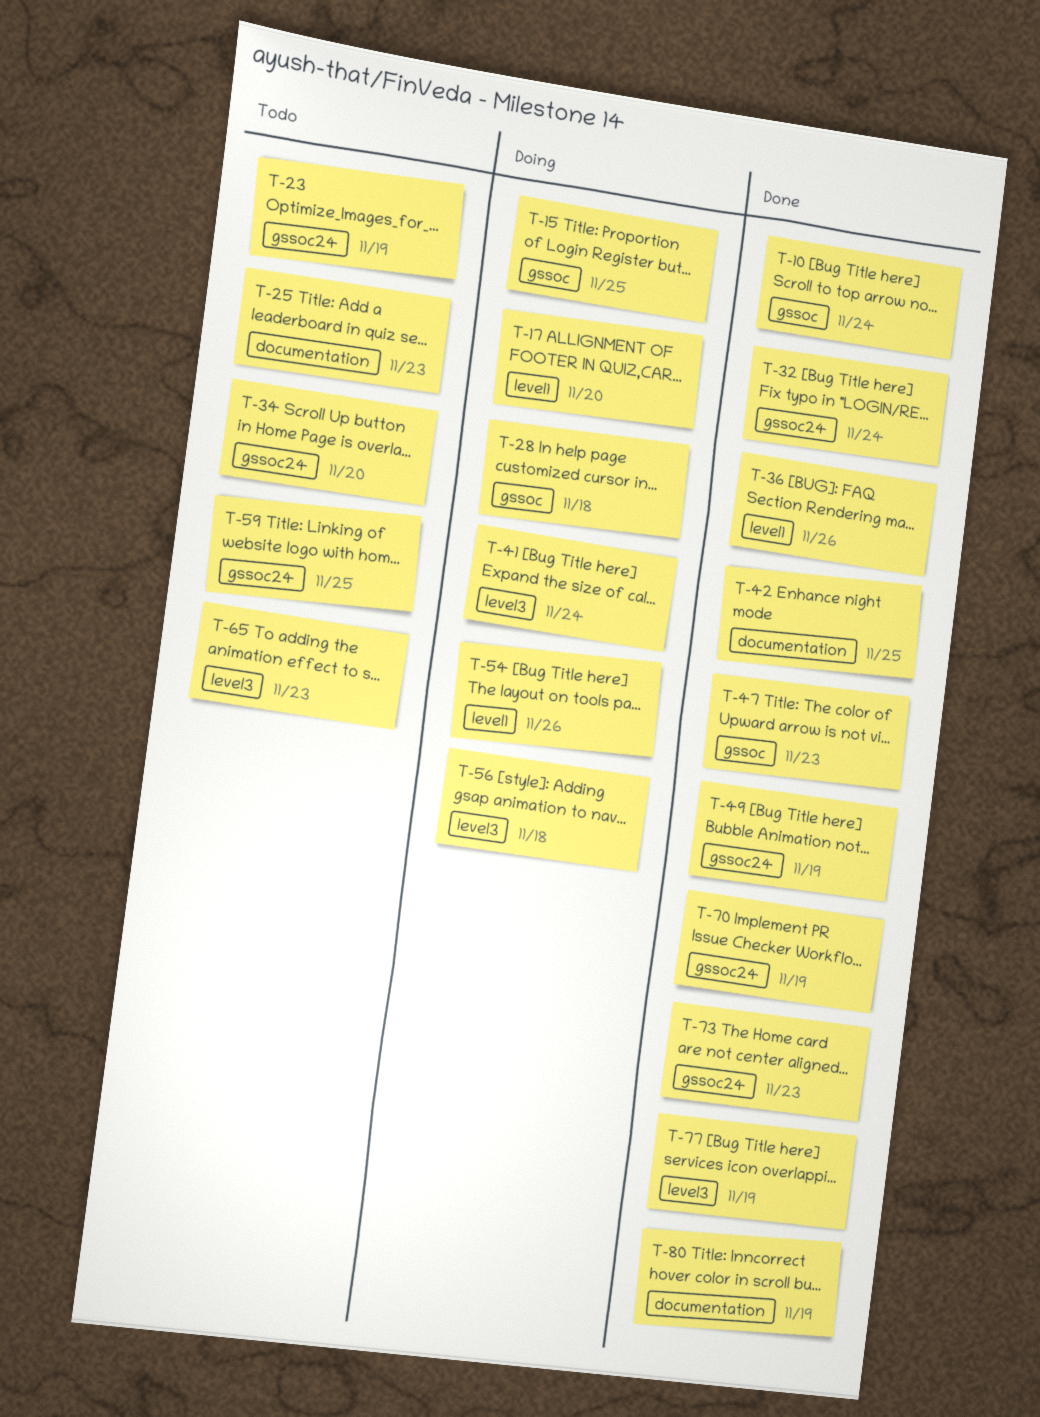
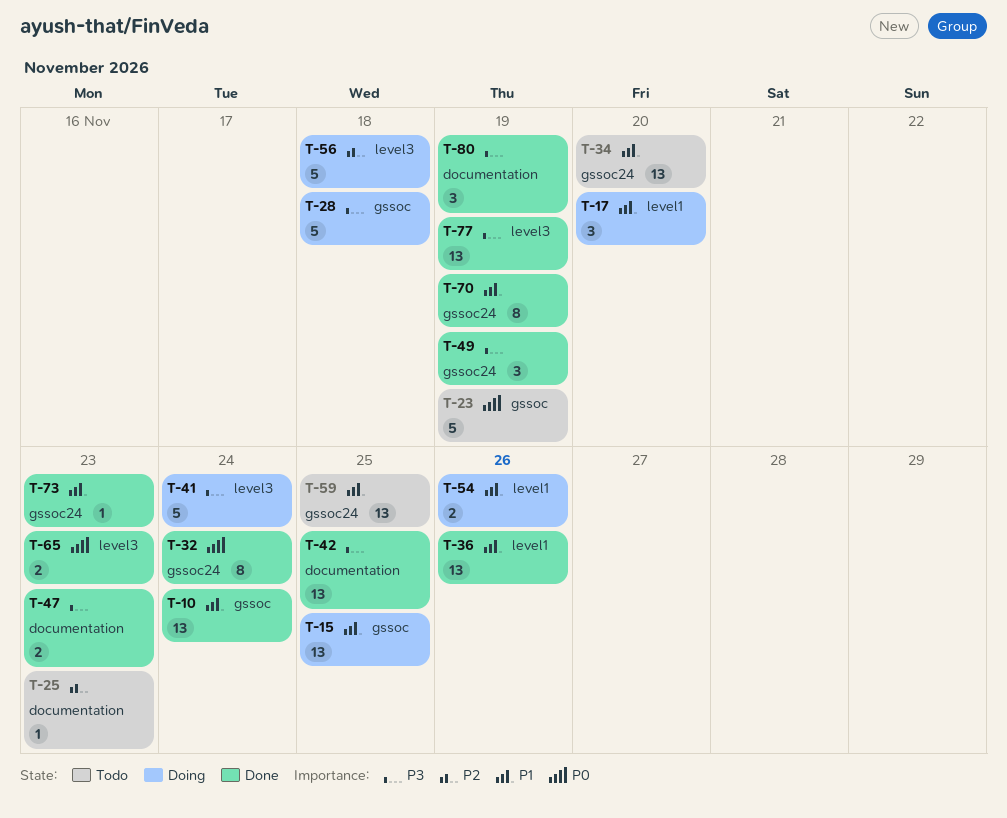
T-23, label: gssoc24 -> gssoc
T-47, label: gssoc -> documentation
T-65, status: Todo -> Done

